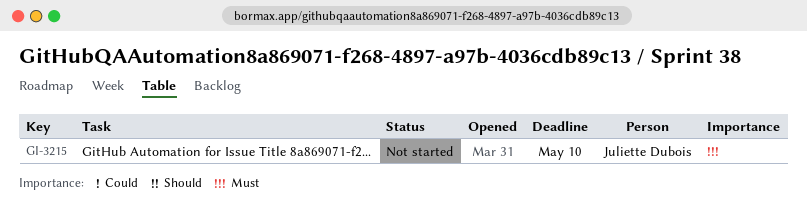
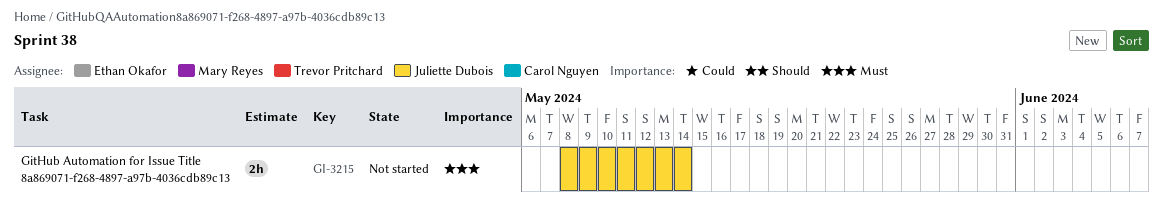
GI-3215, due: May 10 -> May 14

